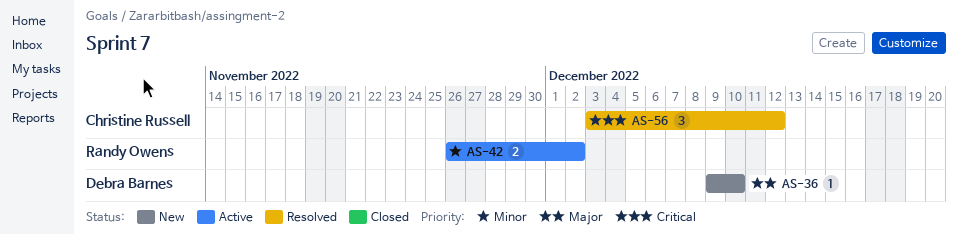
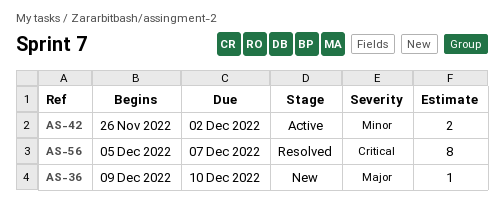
AS-56, estimate: 3 -> 8
AS-56, start: Dec 3 -> Dec 5
AS-56, due: Dec 12 -> Dec 7

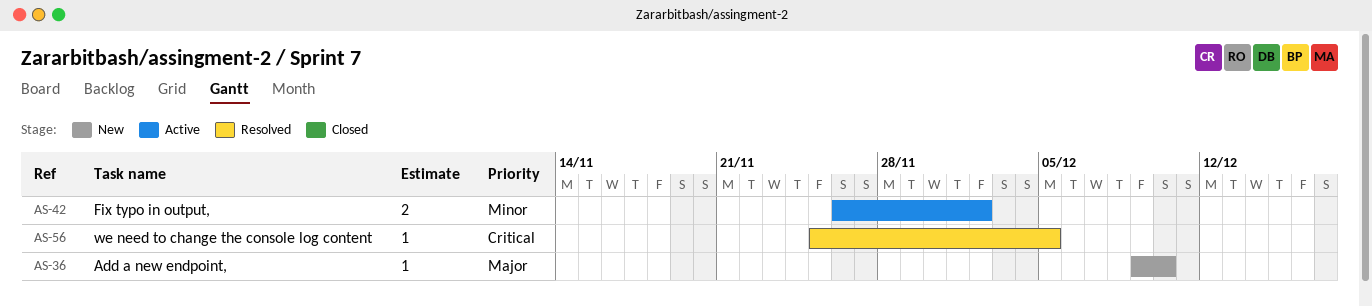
AS-56, estimate: 8 -> 1
AS-56, start: Dec 5 -> Nov 25
AS-56, due: Dec 7 -> Dec 5

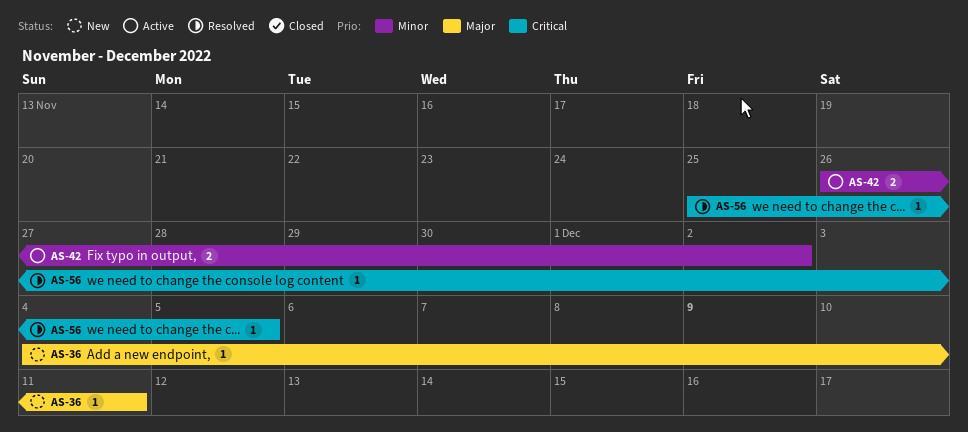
AS-36, start: Dec 9 -> Dec 4
AS-36, due: Dec 10 -> Dec 11

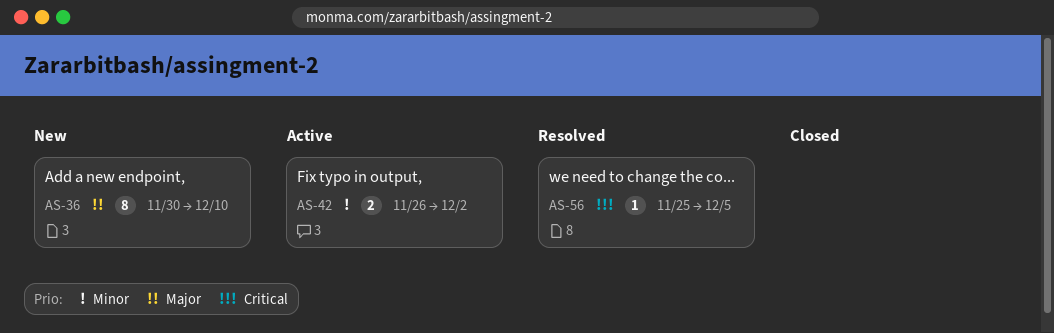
AS-36, estimate: 1 -> 8
AS-36, start: Dec 4 -> Nov 30
AS-36, due: Dec 11 -> Dec 10

